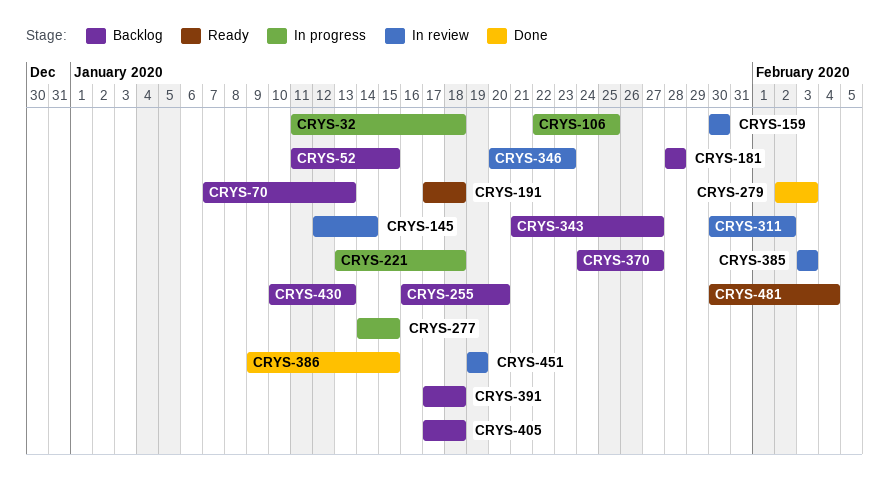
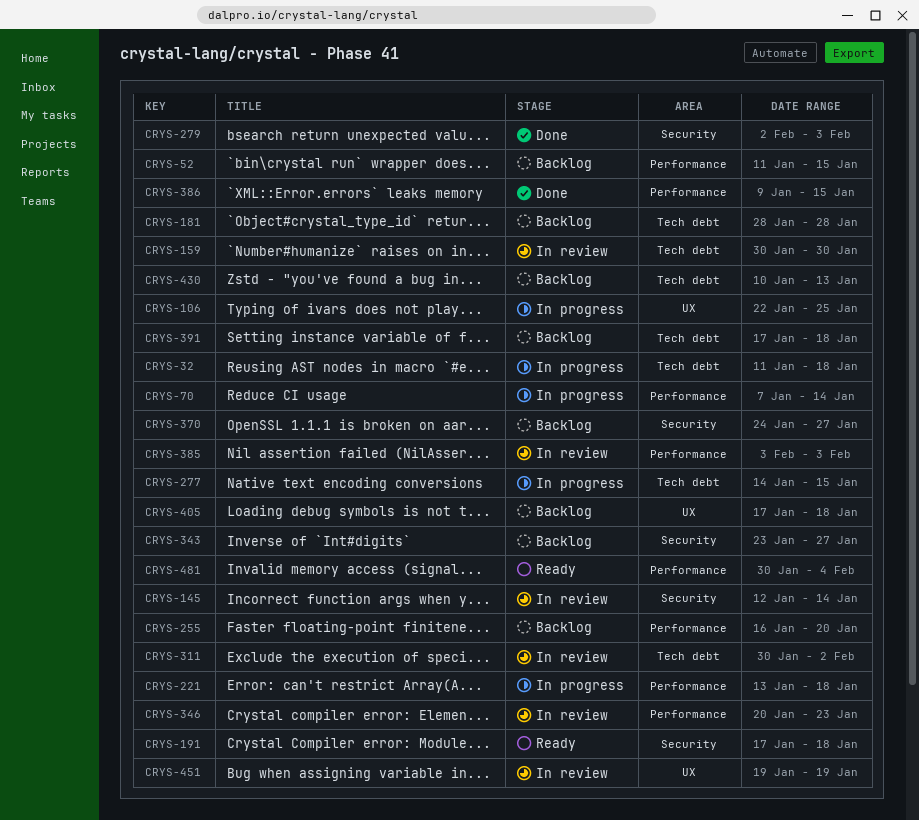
CRYS-70, status: Backlog -> In progress
CRYS-70, due: Jan 13 -> Jan 14
CRYS-343, start: Jan 21 -> Jan 23

